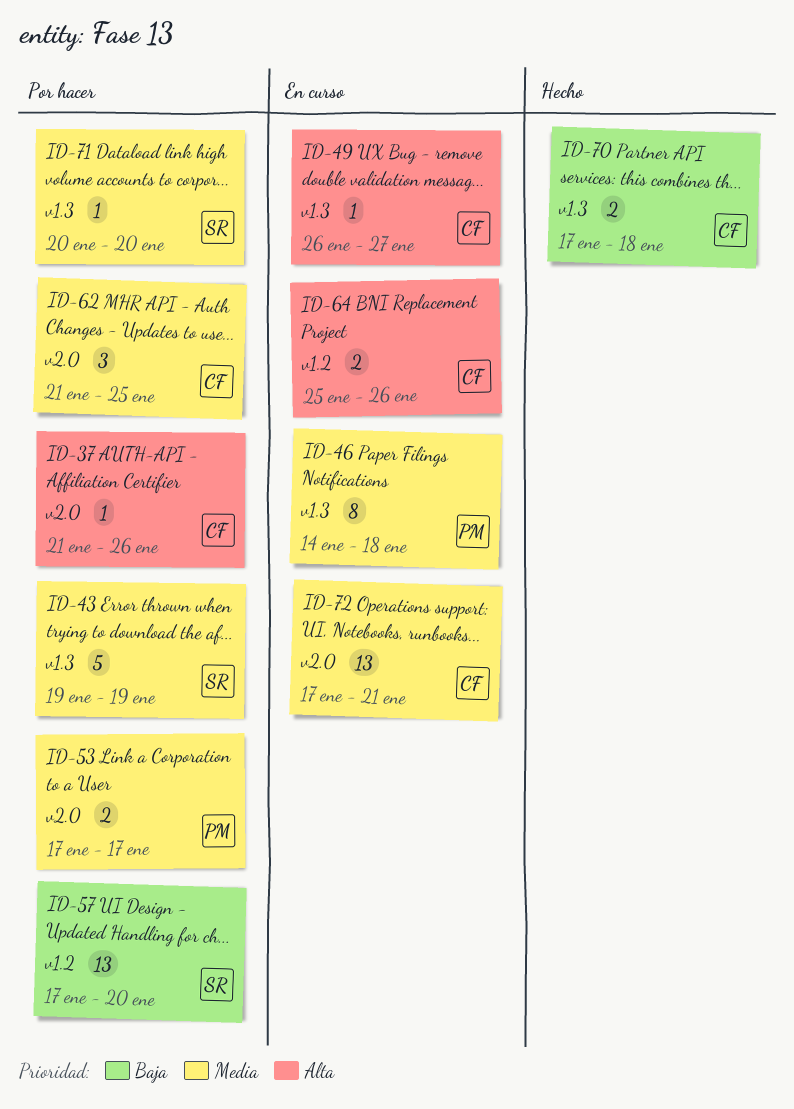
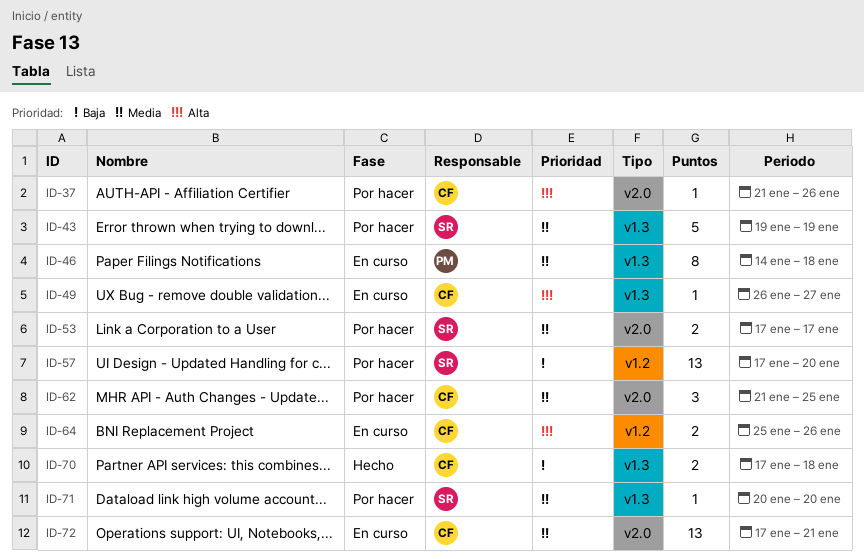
ID-53, owner: PM -> SR

